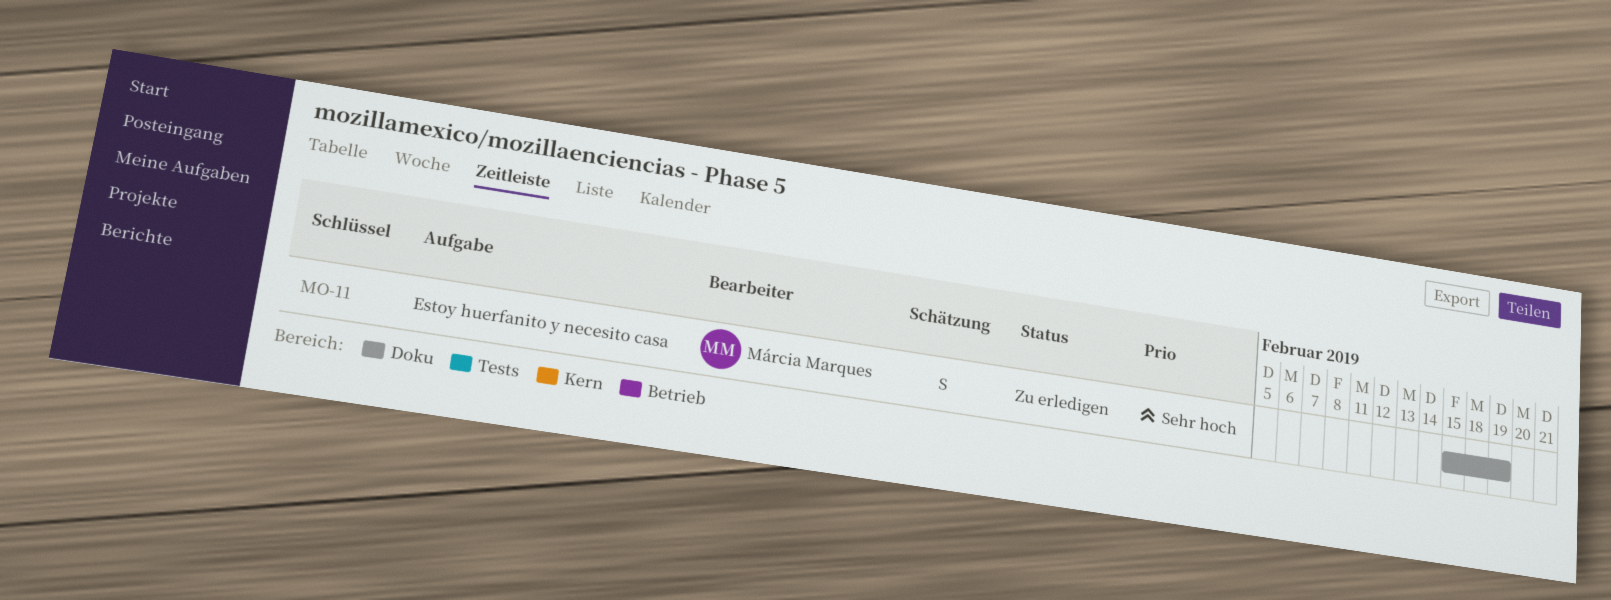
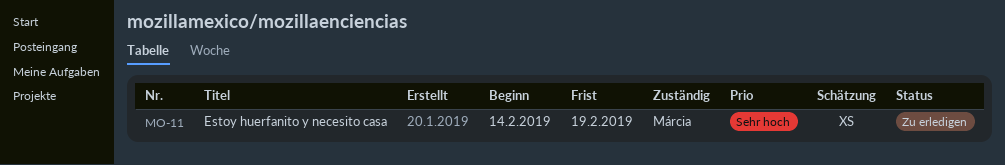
MO-11, estimate: S -> XS
MO-11, start: Feb 15 -> Feb 14

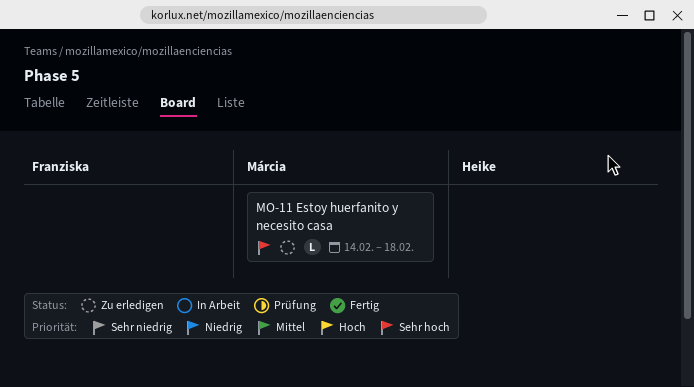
MO-11, estimate: XS -> L
MO-11, due: Feb 19 -> Feb 18

